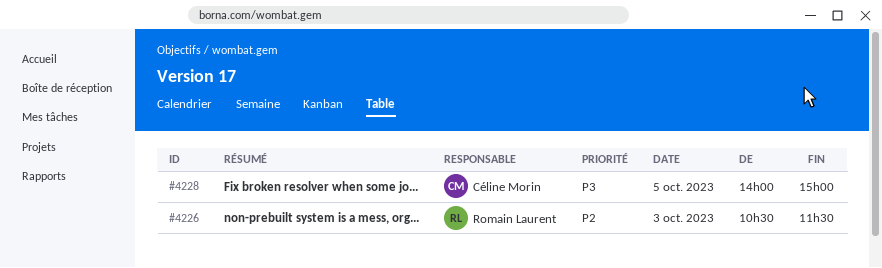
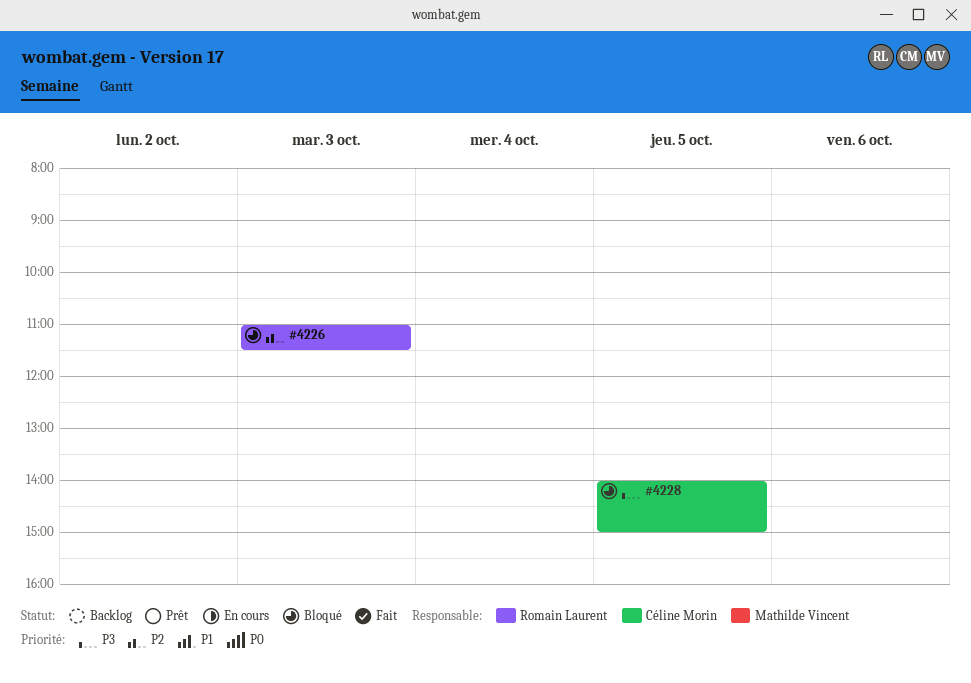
#4226, begins: 10:30 -> 11:00

